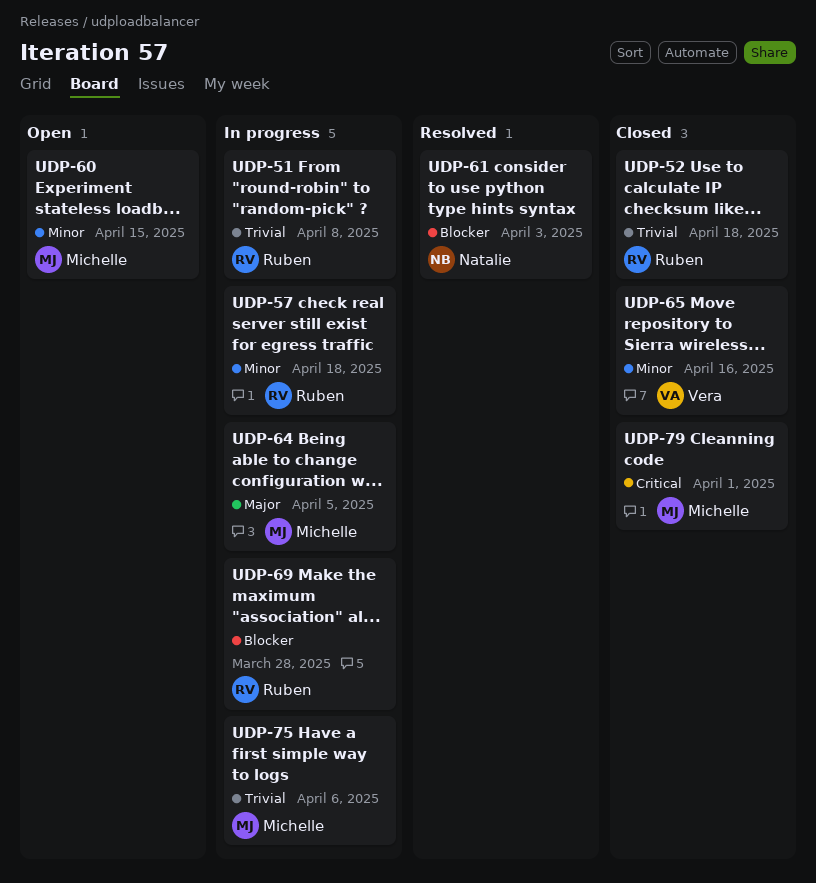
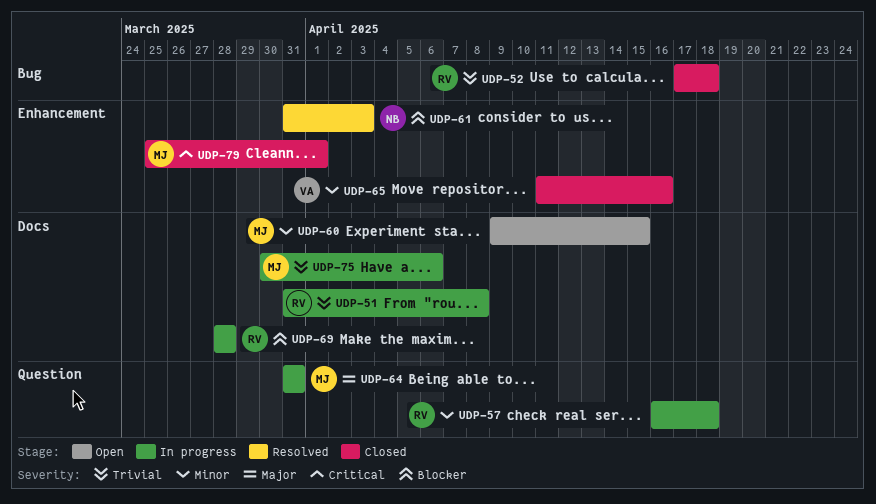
UDP-64, due: Apr 5 -> Mar 31

